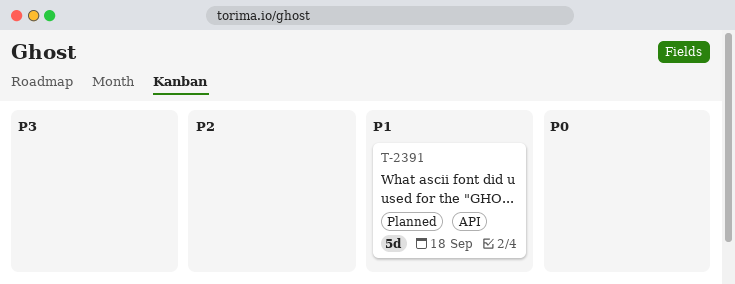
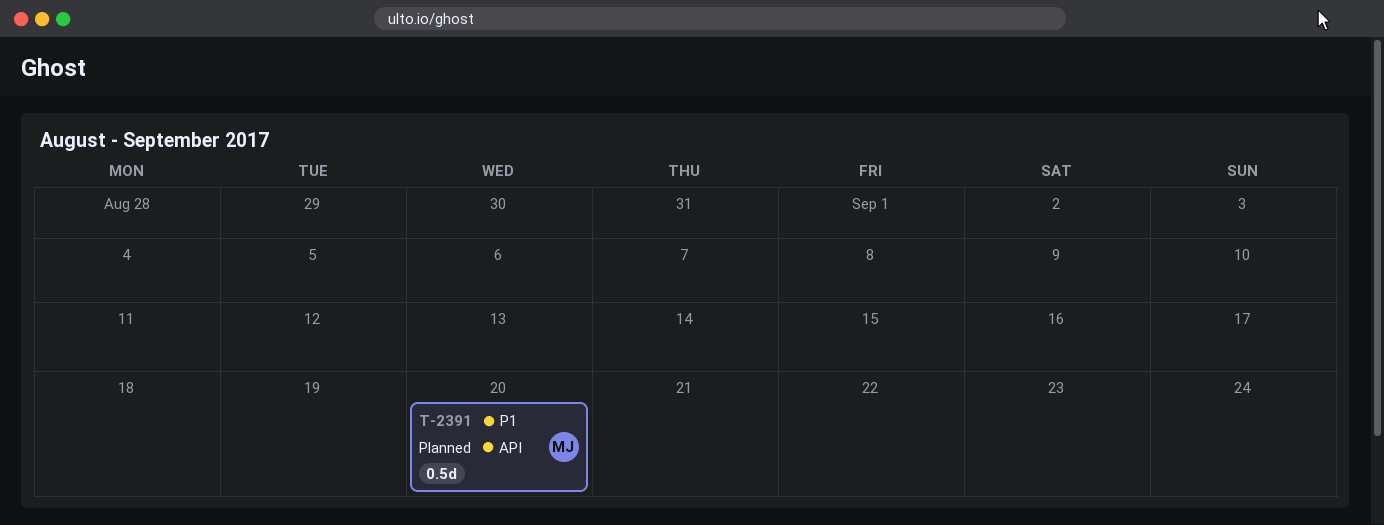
T-2391, estimate: 5d -> 0.5d
T-2391, due: Sep 18 -> Sep 20

